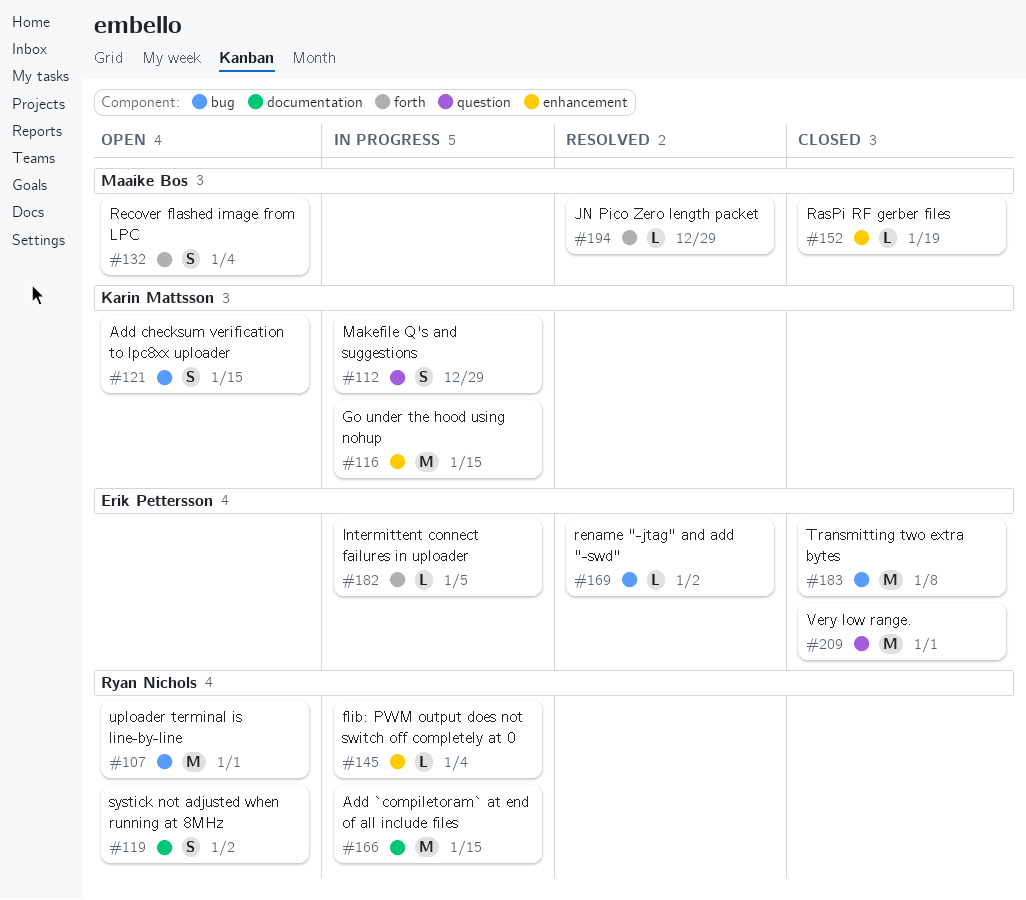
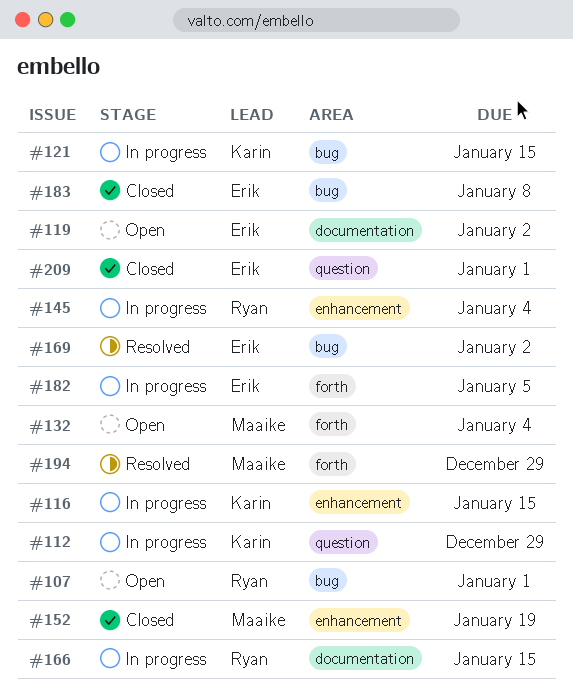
#119, owner: Ryan Nichols -> Erik Pettersson
#121, status: Open -> In progress

